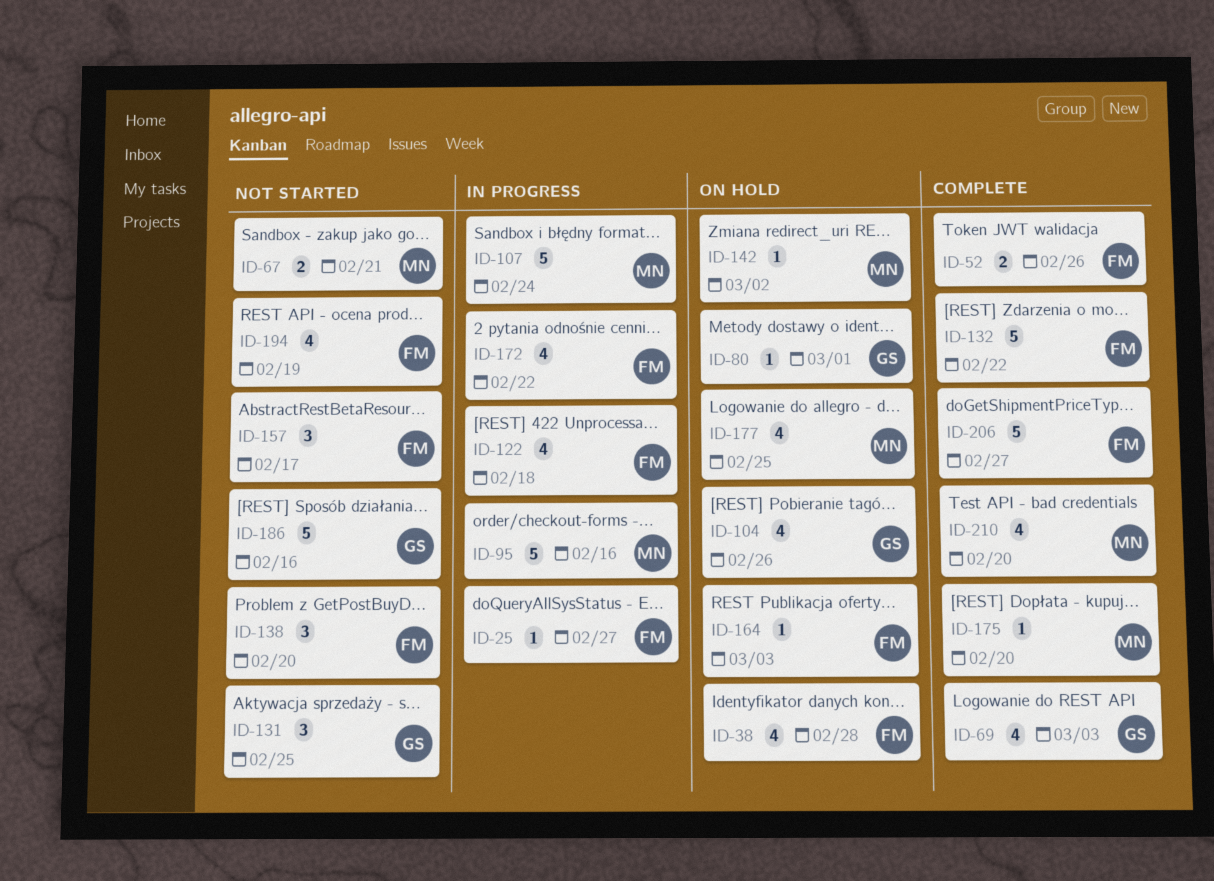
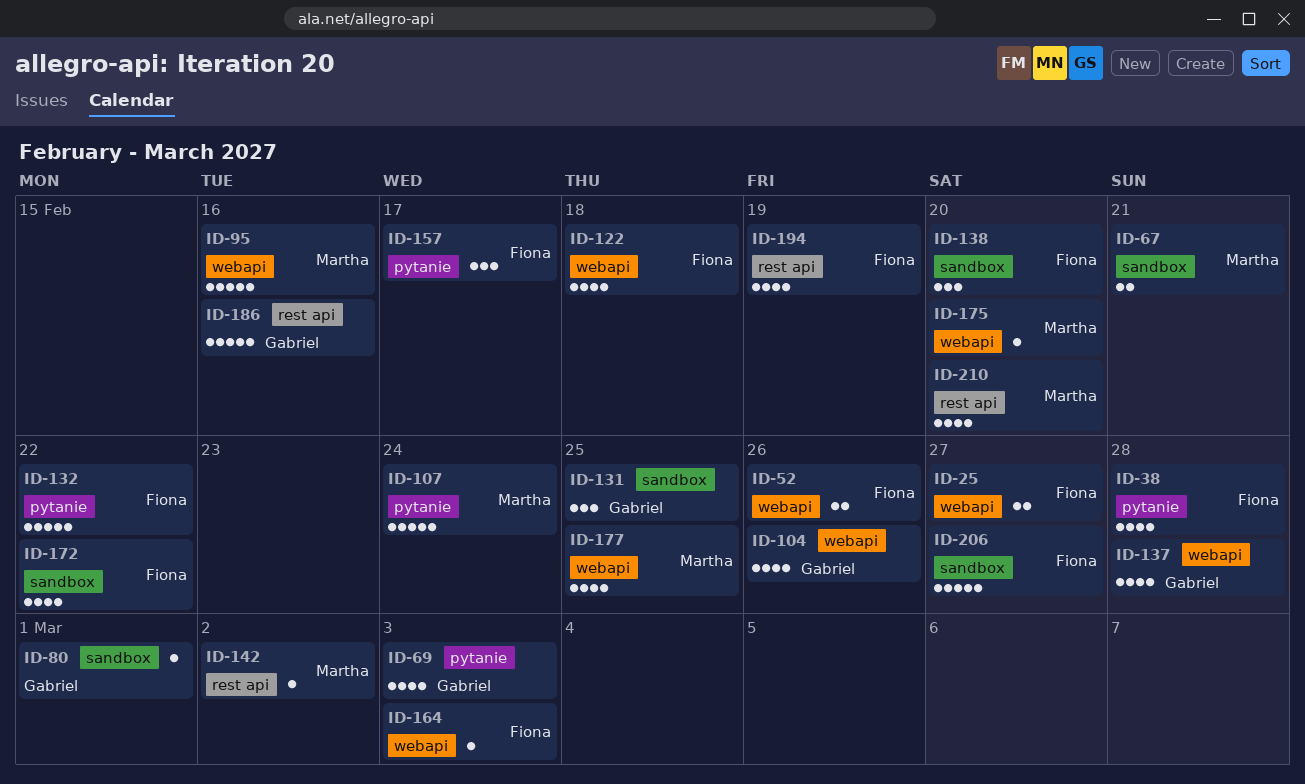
ID-25, estimate: 1 -> 2
ID-137: none -> present

